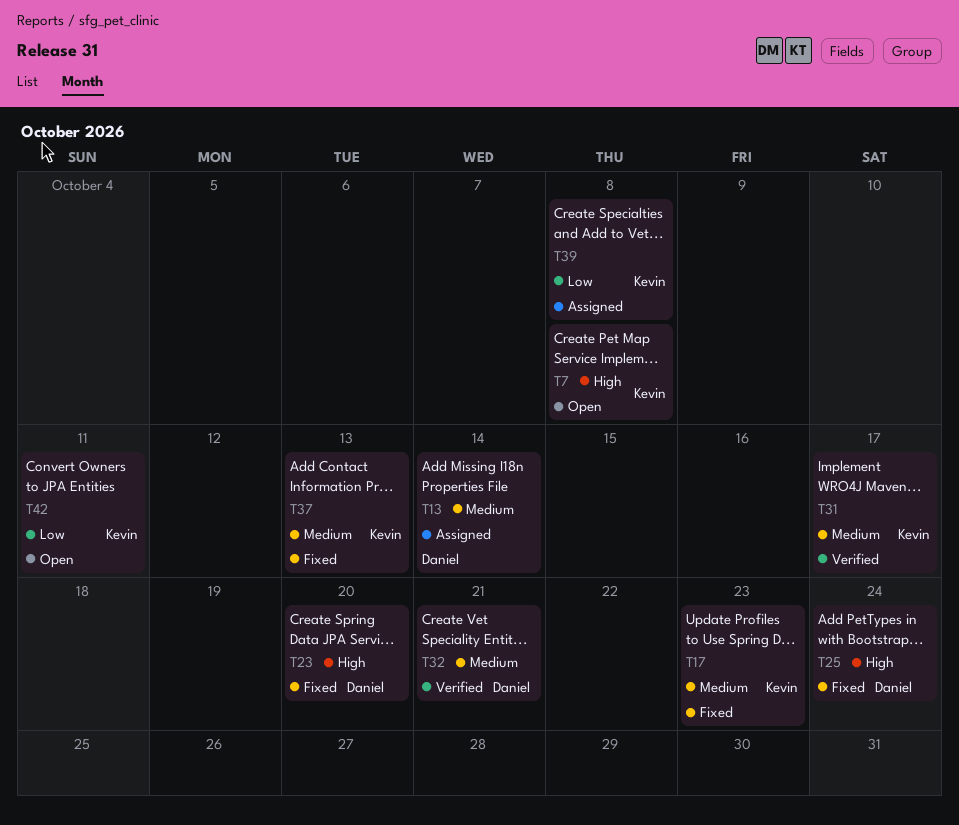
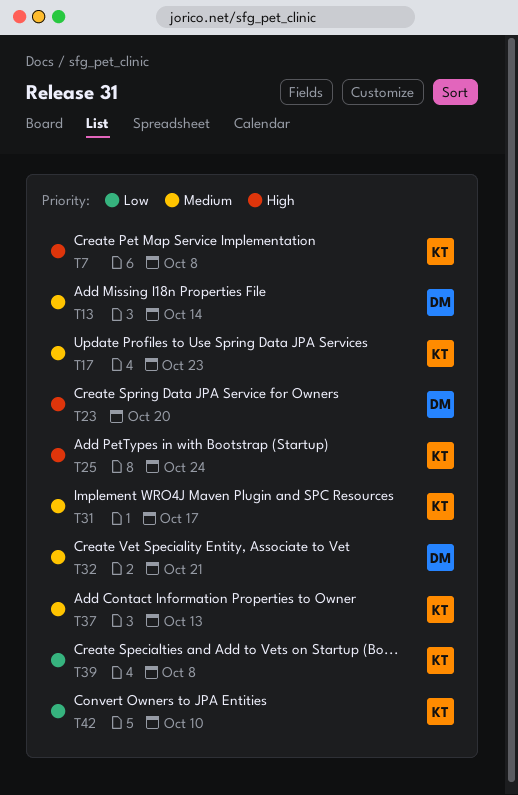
T25, owner: Daniel -> Kevin
T42, due: Oct 11 -> Oct 10

